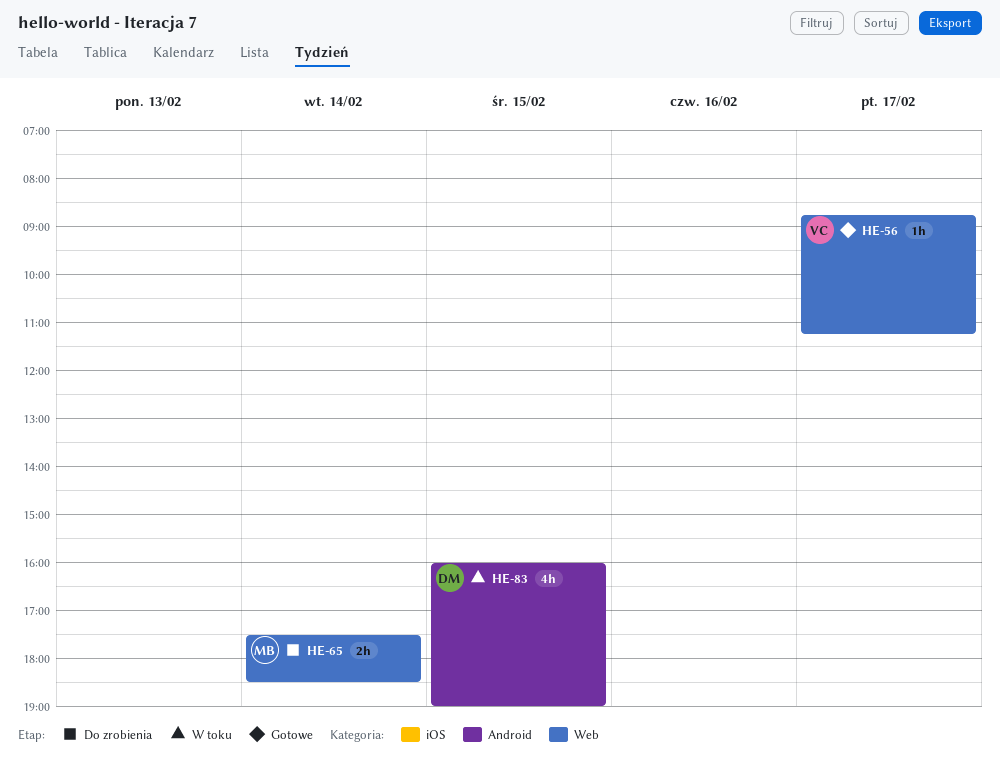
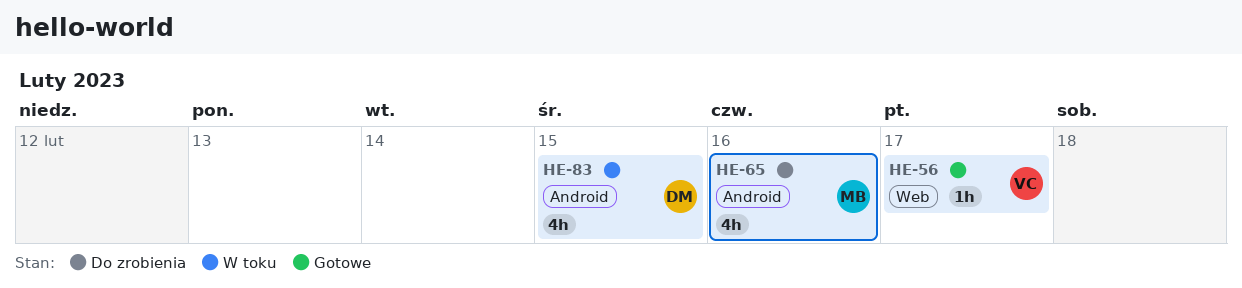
HE-65, label: Web -> Android
HE-65, estimate: 2h -> 4h
HE-65, day: Feb 14 -> Feb 16

